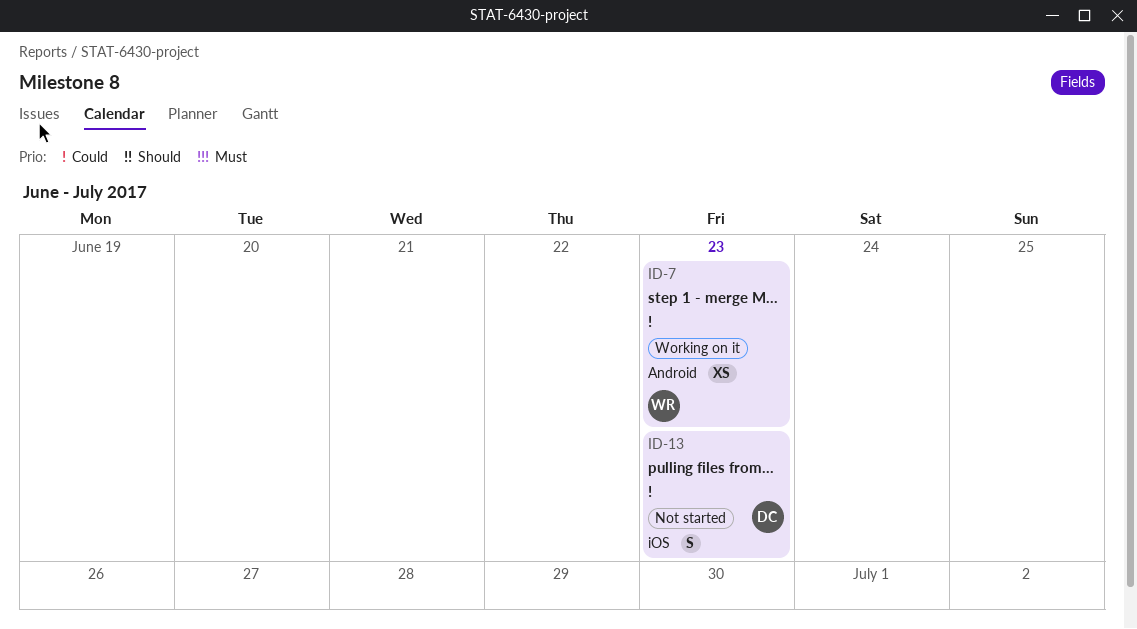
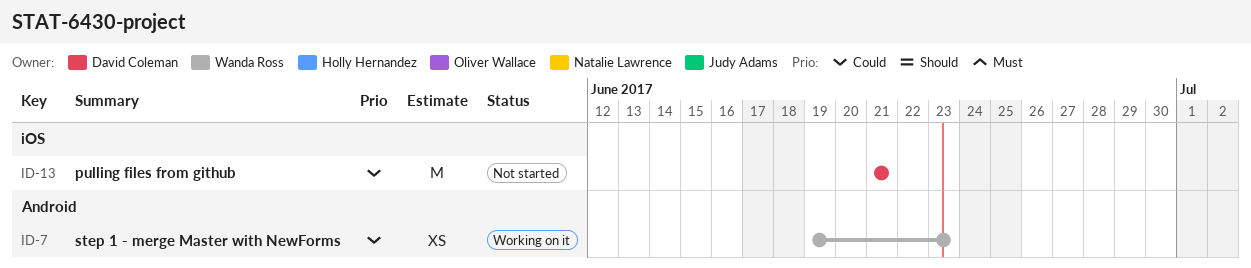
ID-13, estimate: S -> M
ID-13, due: Jun 23 -> Jun 21

